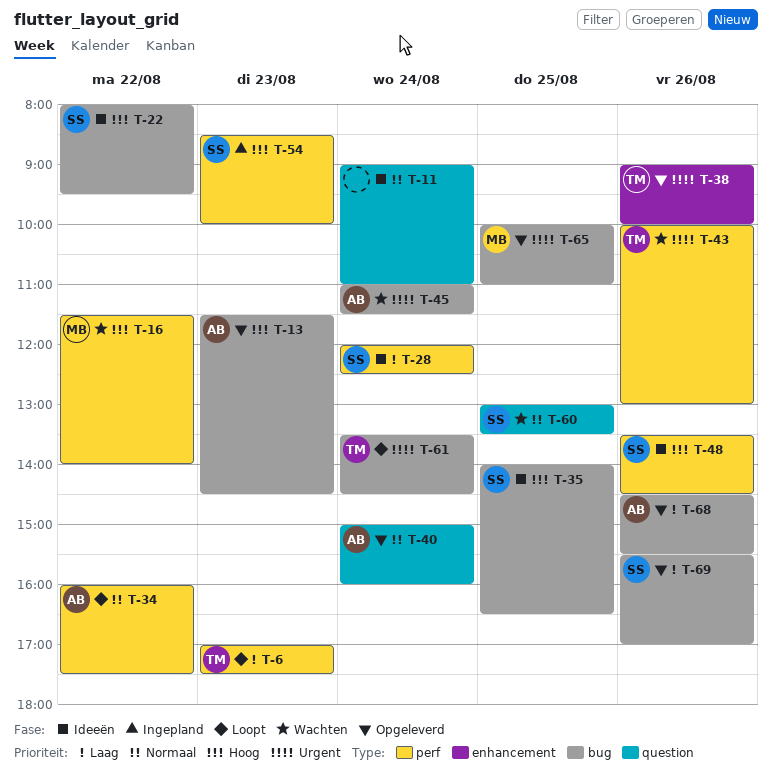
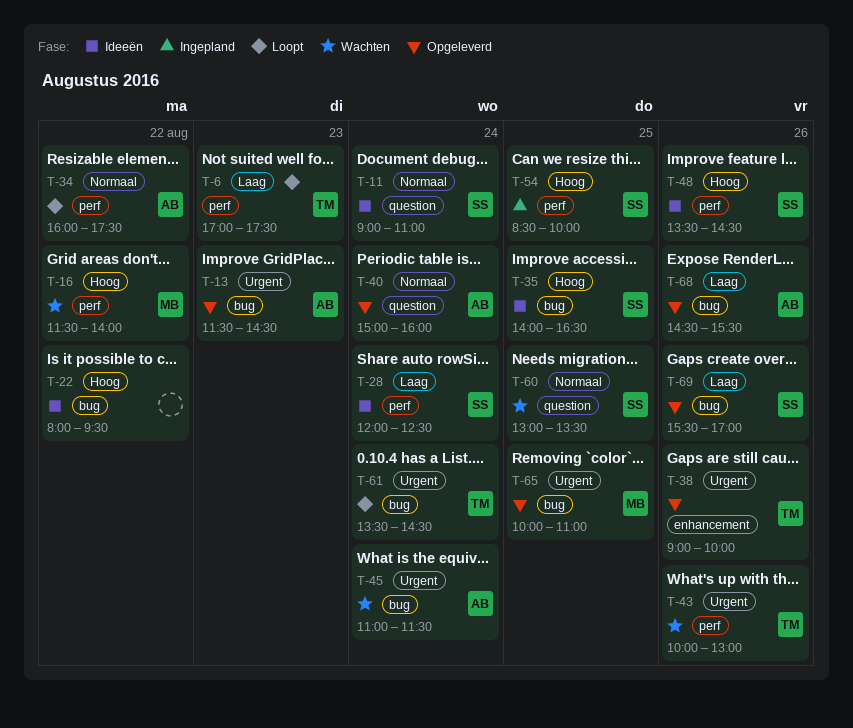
T-11, owner: none -> SS
T-13, priority: Hoog -> Urgent
T-22, owner: SS -> none
T-54, day: Aug 23 -> Aug 25

